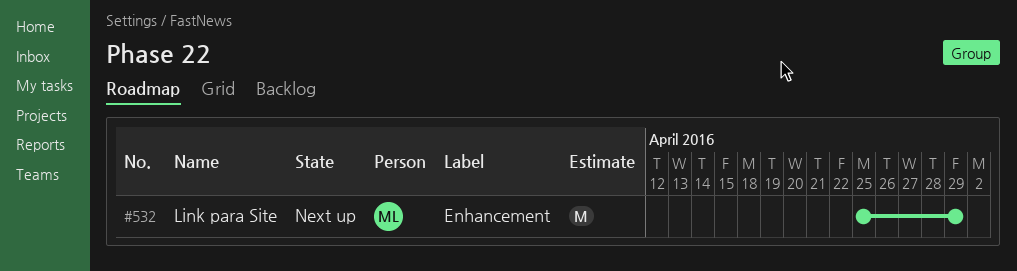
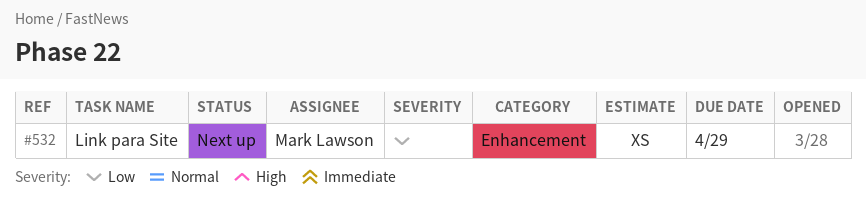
#532, estimate: M -> XS

